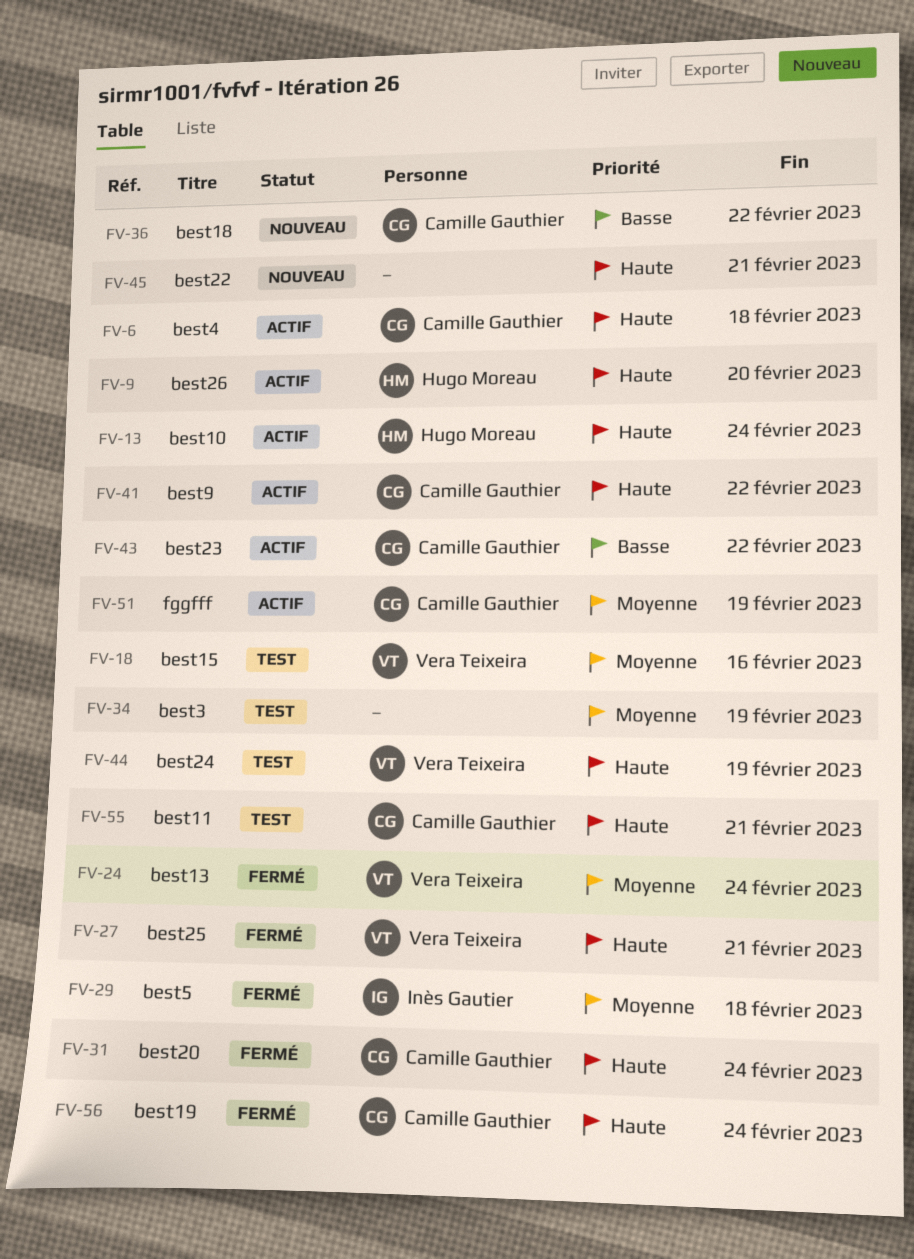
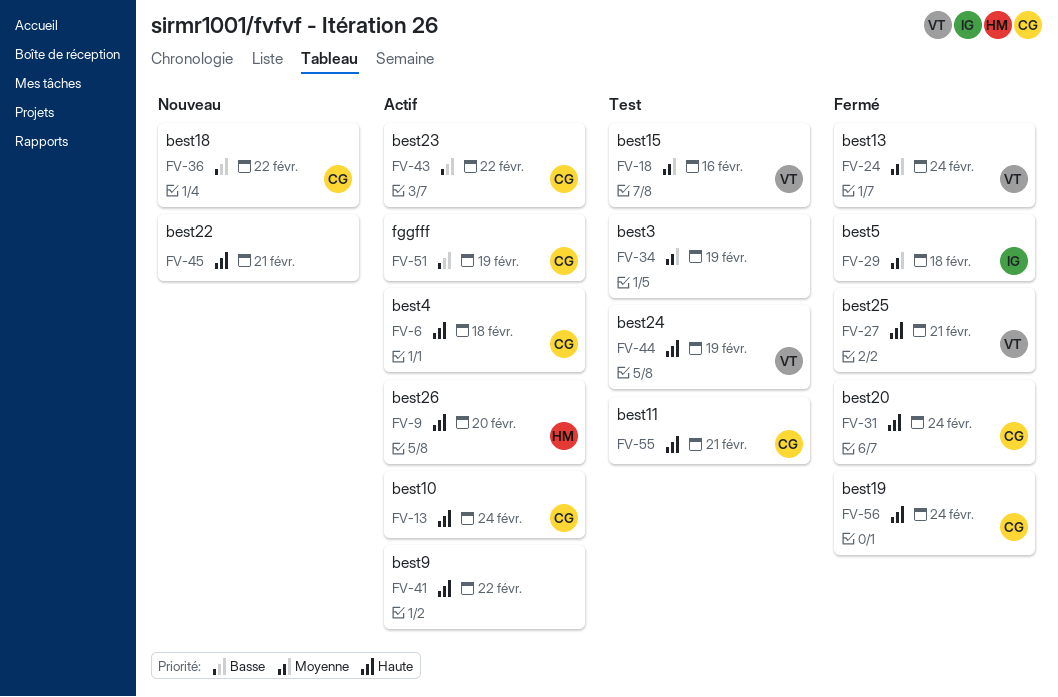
FV-13, owner: Hugo Moreau -> Camille Gauthier
FV-41, owner: Camille Gauthier -> none
FV-51, priority: Moyenne -> Basse

